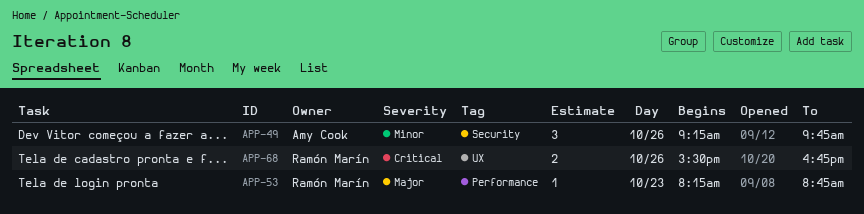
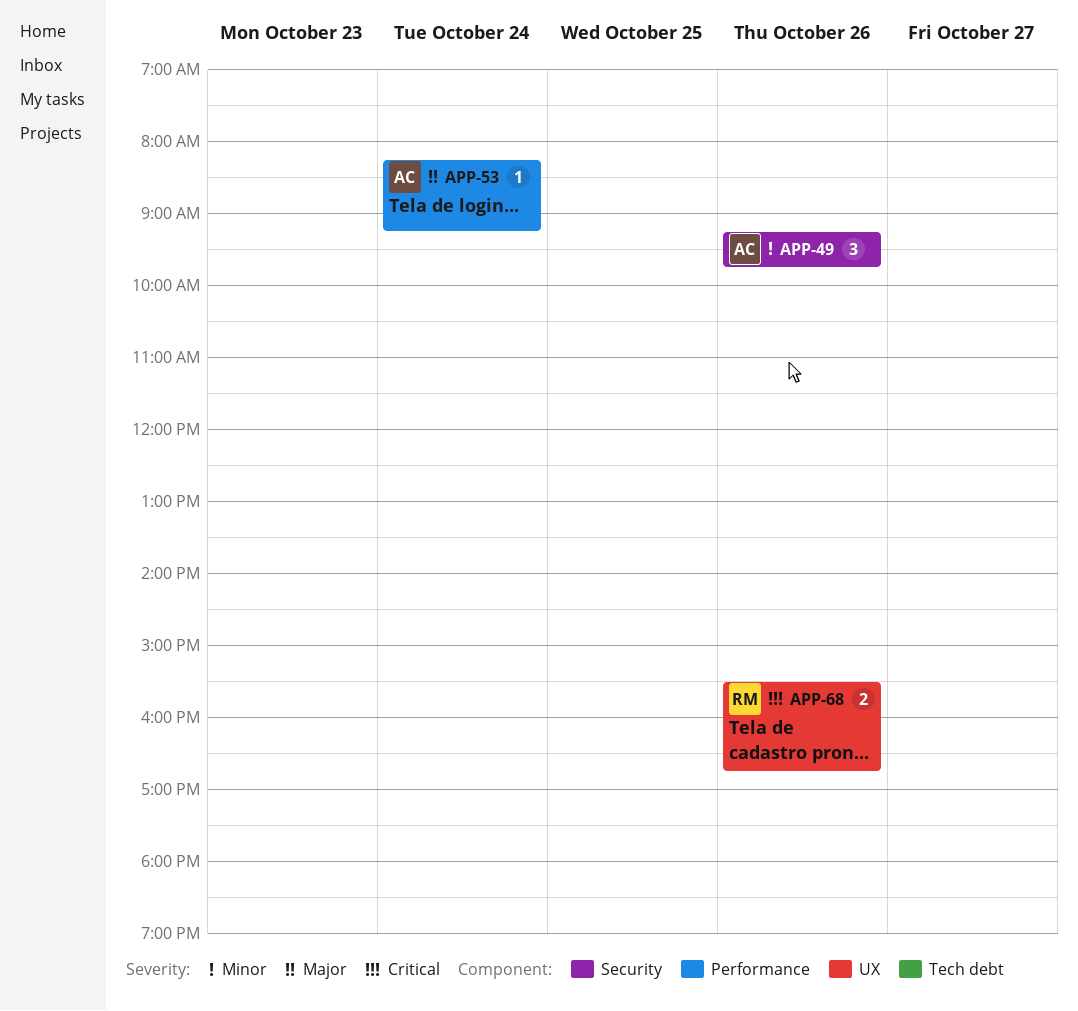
APP-53, owner: Ramón Marín -> Amy Cook
APP-53, day: Oct 23 -> Oct 24
APP-53, ends: 08:45 -> 09:15

